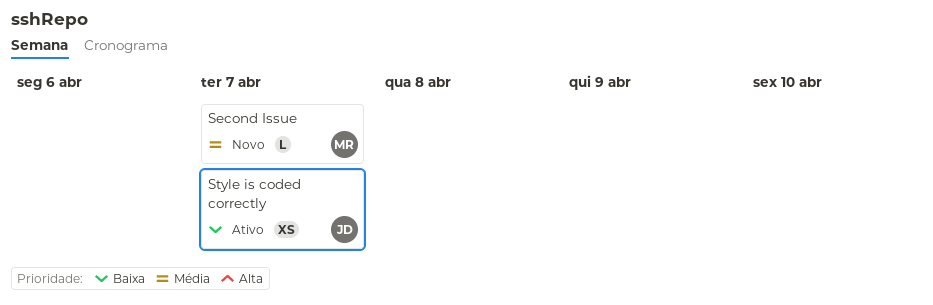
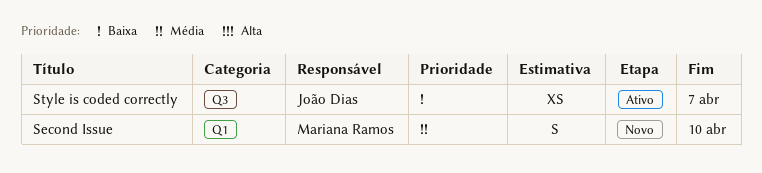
Second Issue, estimate: L -> S
Second Issue, due: Apr 7 -> Apr 10

